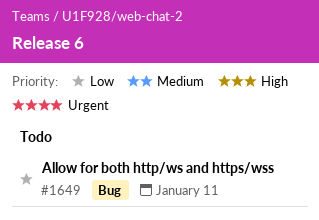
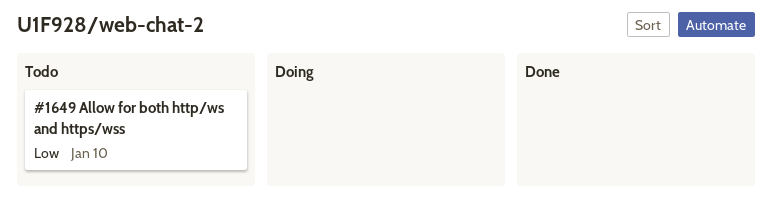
#1649, due: Jan 11 -> Jan 10

